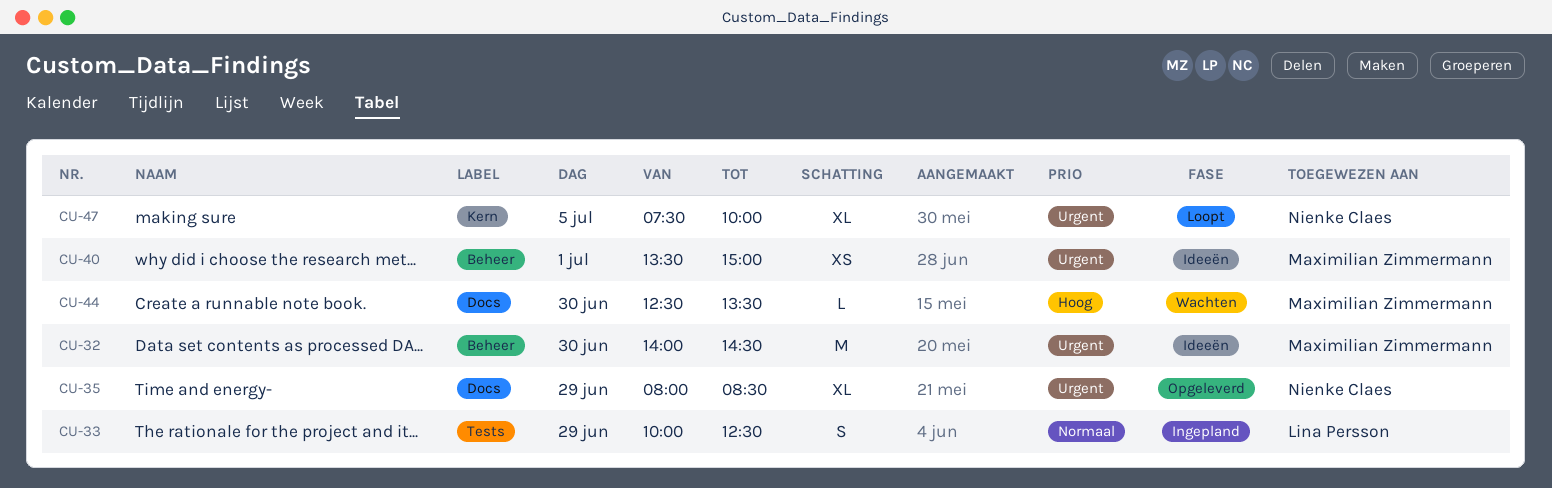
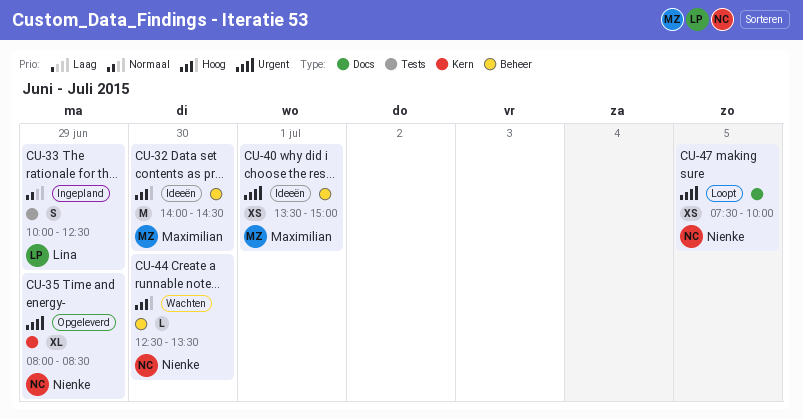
CU-32, priority: Urgent -> Hoog
CU-35, label: Docs -> Kern
CU-44, owner: Maximilian Zimmermann -> Nienke Claes
CU-44, label: Docs -> Beheer
CU-47, label: Kern -> Docs
CU-47, estimate: XL -> XS

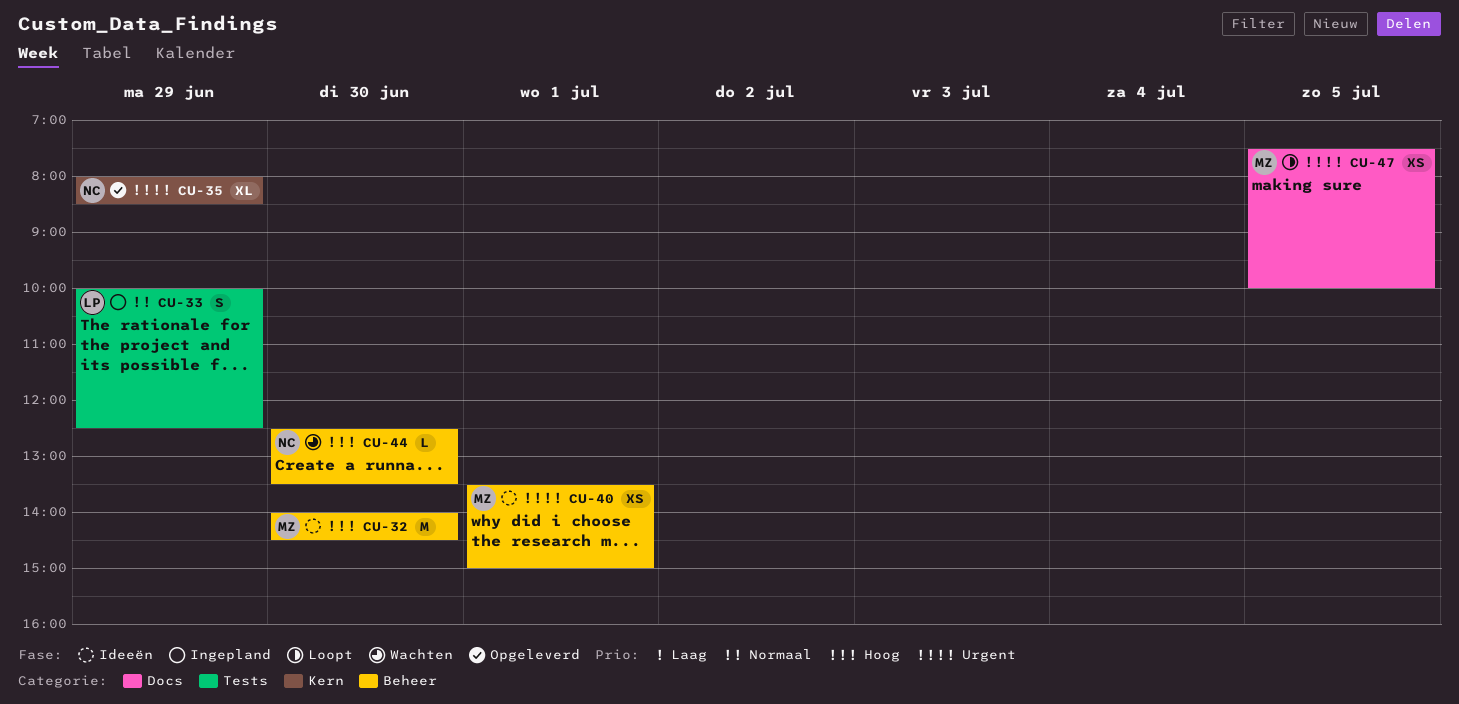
CU-47, owner: Nienke -> Maximilian

